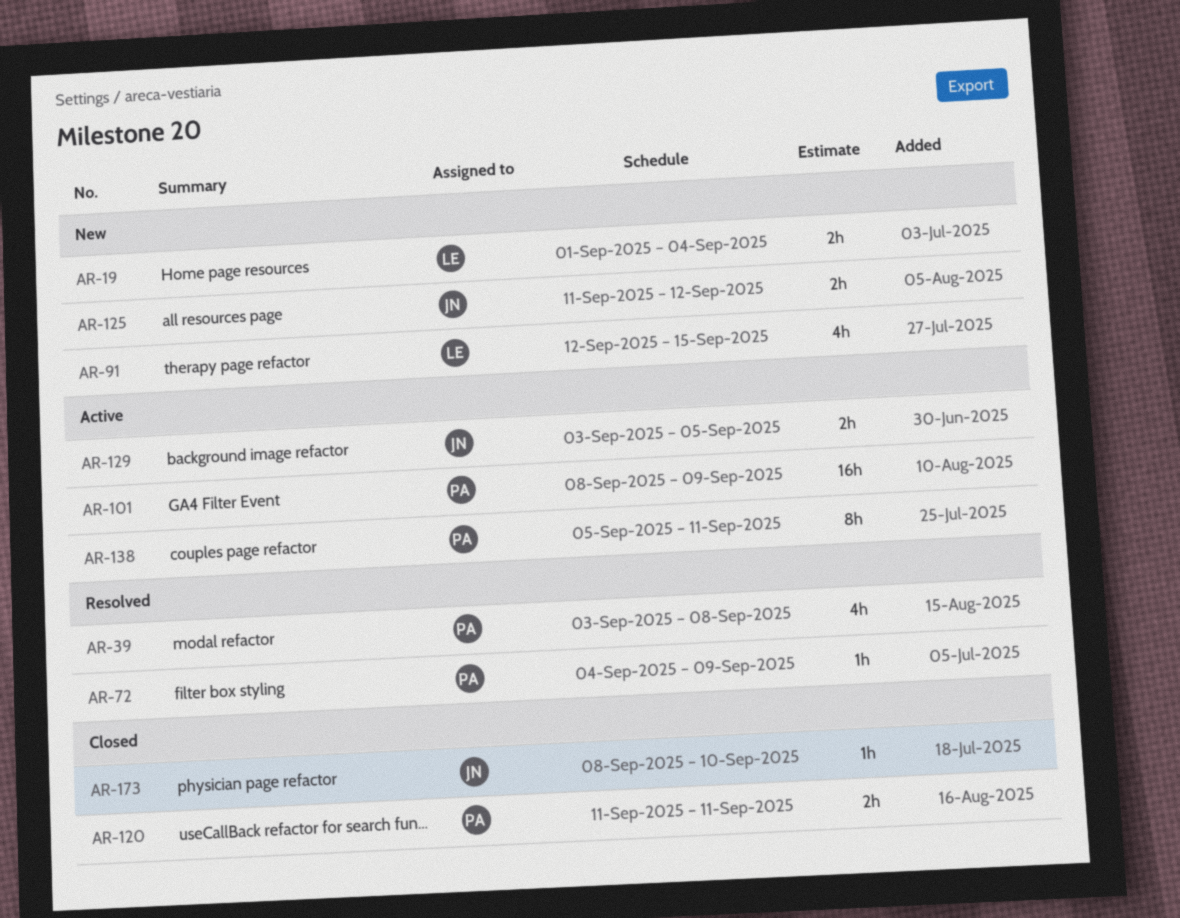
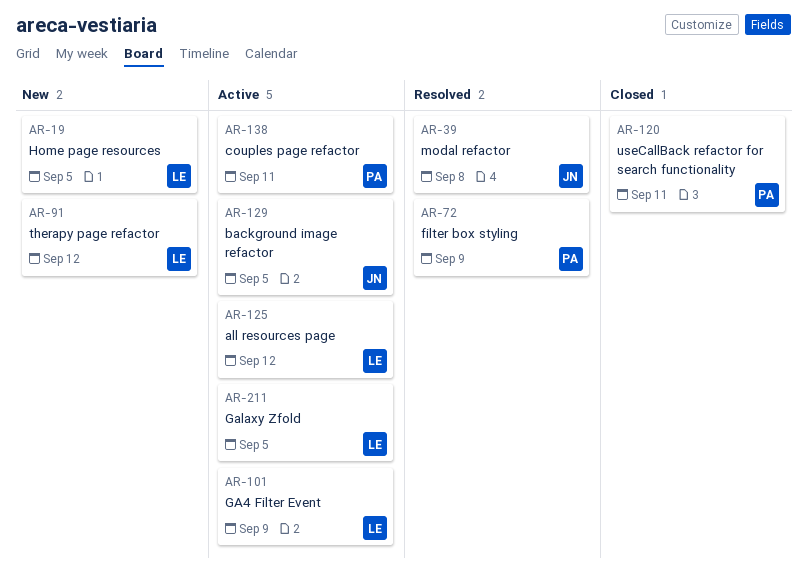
AR-19, due: Sep 4 -> Sep 5
AR-39, owner: PA -> JN
AR-91, due: Sep 15 -> Sep 12
AR-101, owner: PA -> LE
AR-125, status: New -> Active
AR-125, owner: JN -> LE
AR-173: present -> none
AR-211: none -> present

